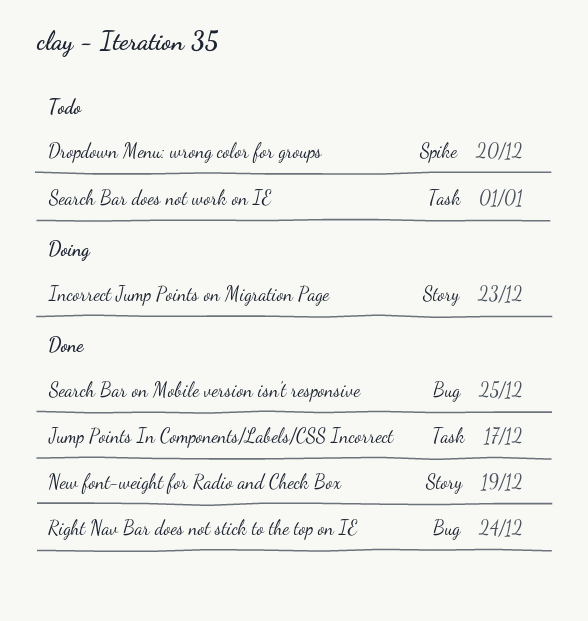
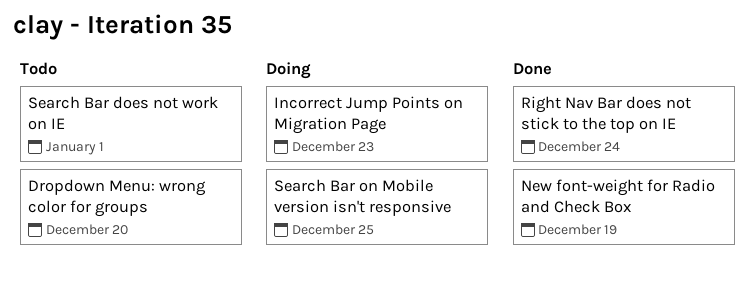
Jump Points In Components/Labels/CSS Incorrect: present -> none
Search Bar on Mobile version isn't responsive, status: Done -> Doing

